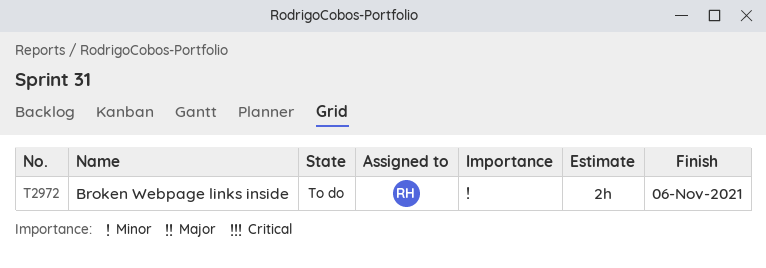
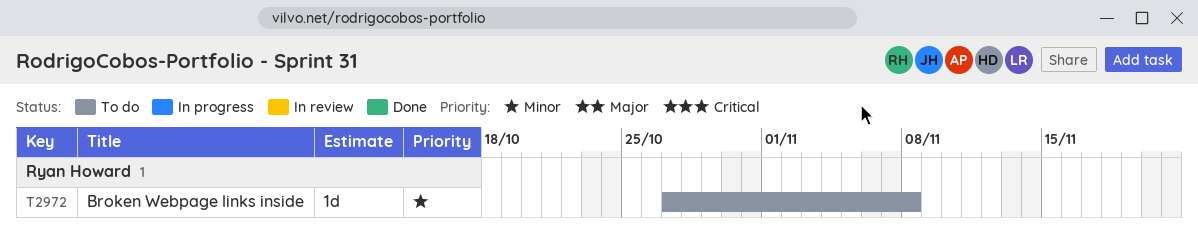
T2972, estimate: 2h -> 1d
T2972, due: Nov 6 -> Nov 8

